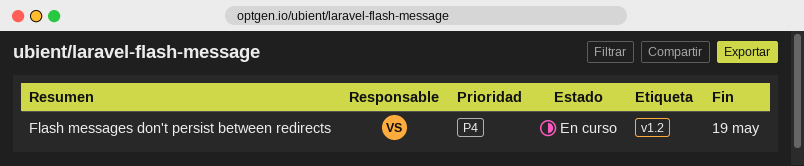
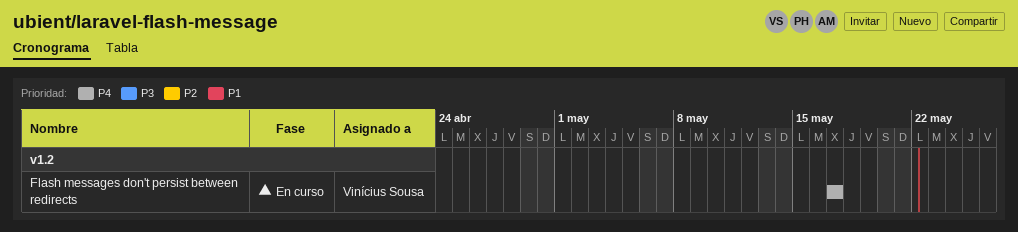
Flash messages don't persist between redirects, due: May 19 -> May 17

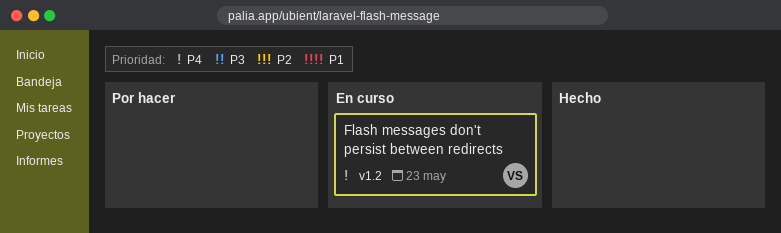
Flash messages don't persist between redirects, due: May 17 -> May 23

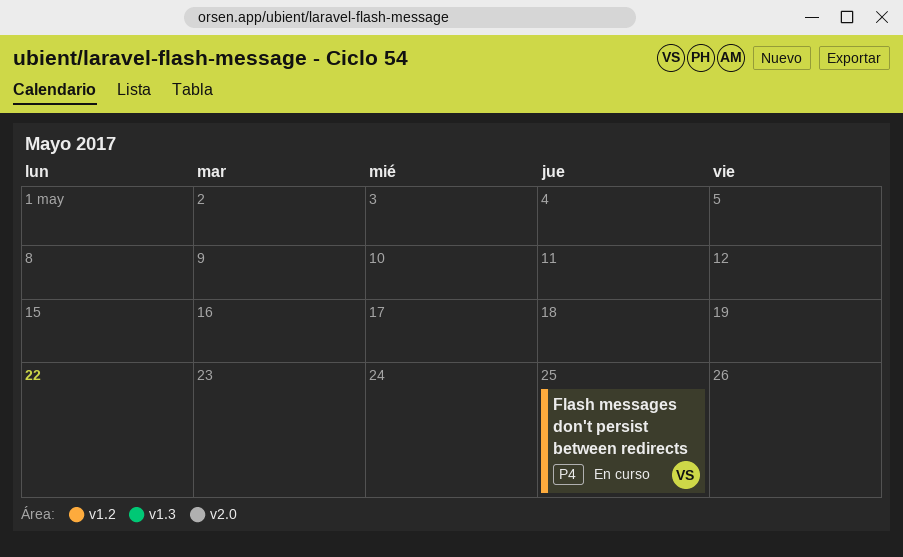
Flash messages don't persist between redirects, due: May 23 -> May 25

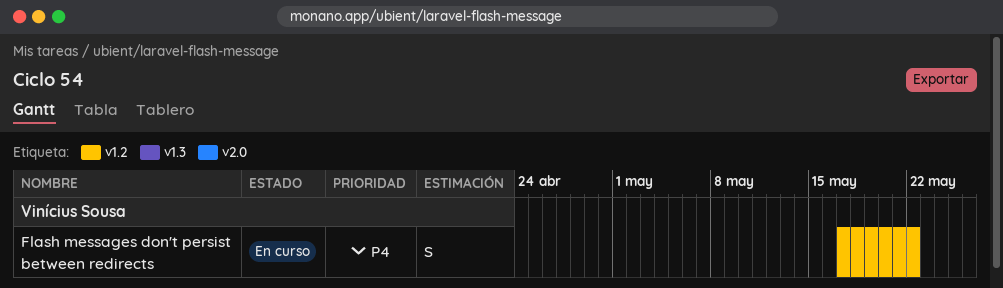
Flash messages don't persist between redirects, due: May 25 -> May 22

